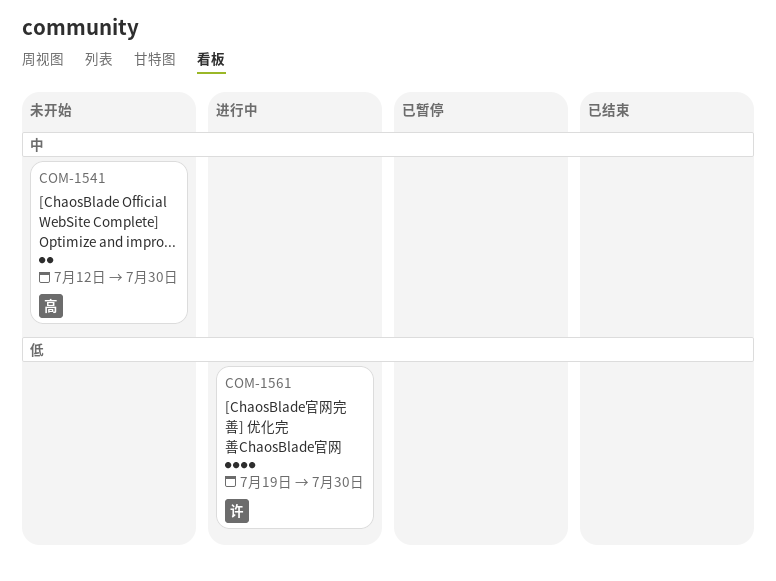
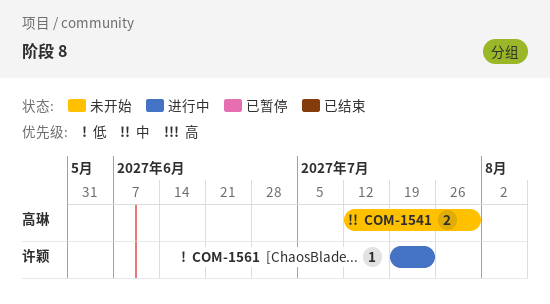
COM-1561, estimate: 4 -> 1
COM-1561, due: Jul 30 -> Jul 23

